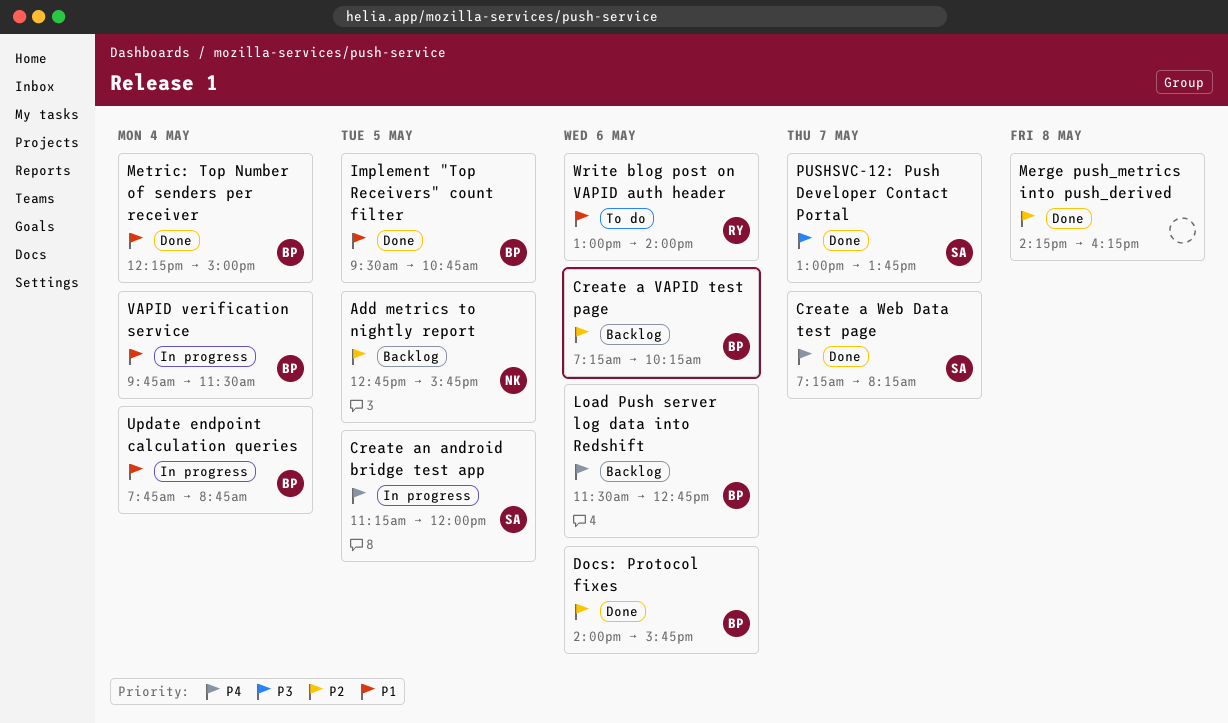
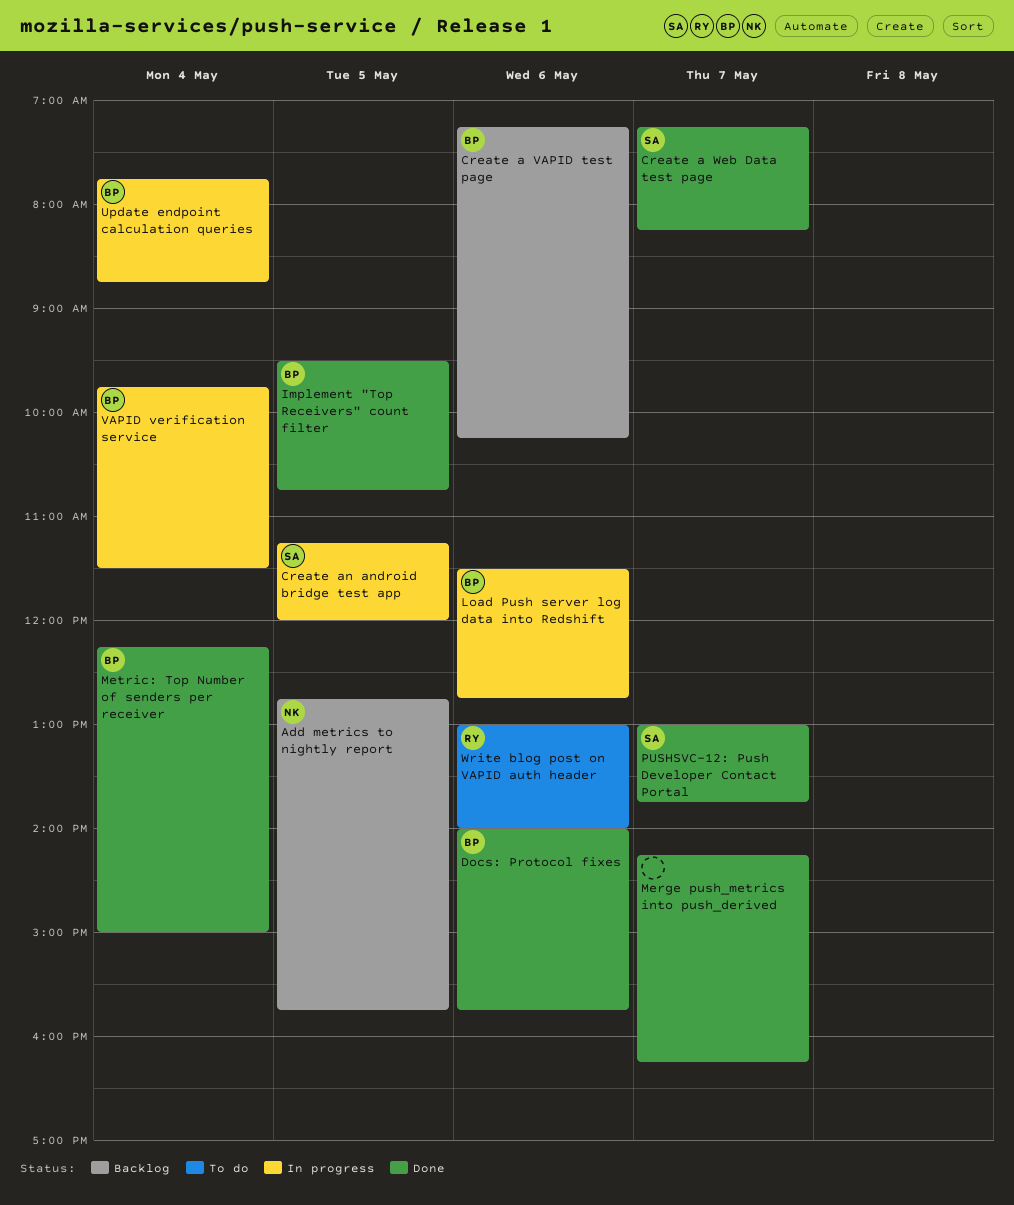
Load Push server log data into Redshift, status: Backlog -> In progress
Merge push_metrics into push_derived, day: May 8 -> May 7

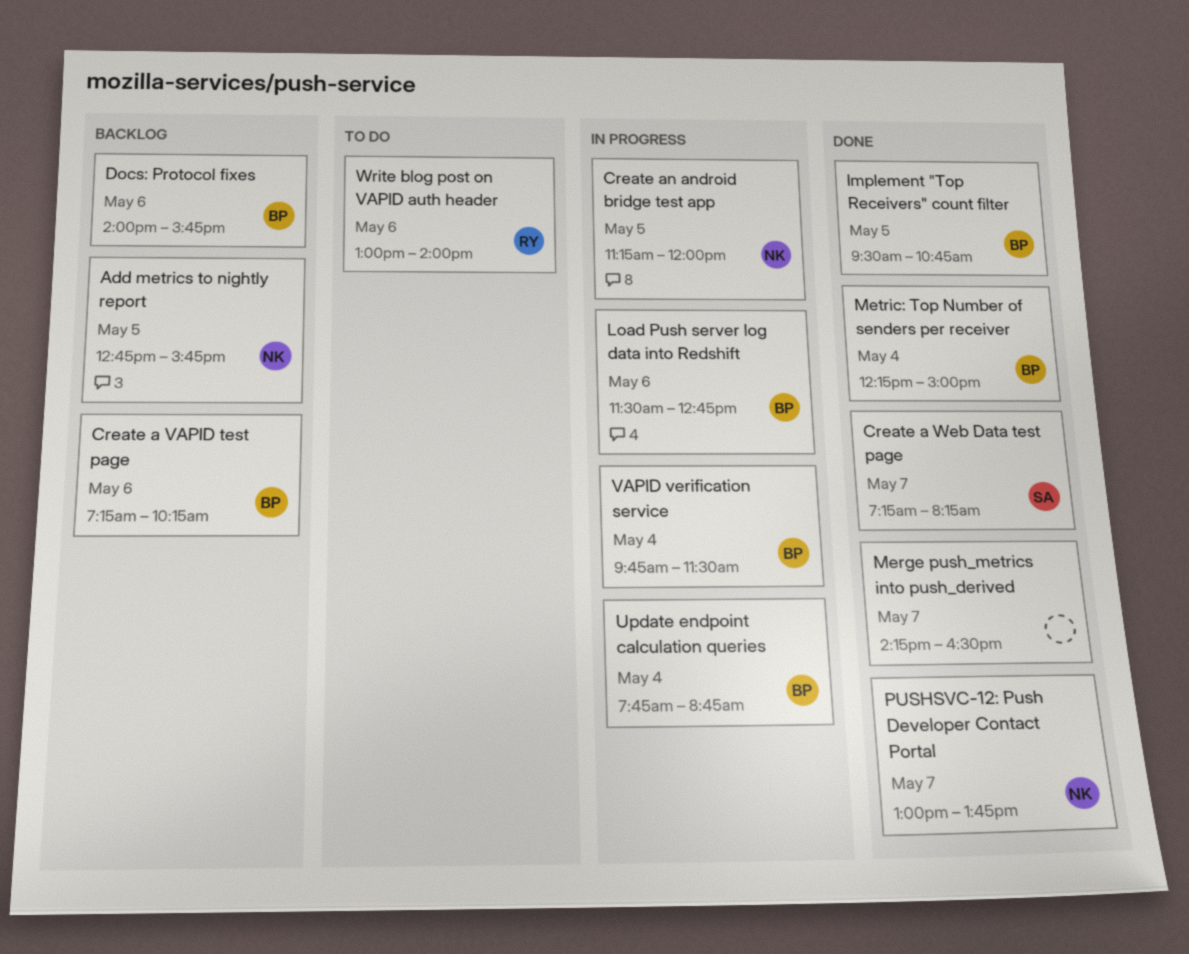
Create an android bridge test app, owner: SA -> NK
Docs: Protocol fixes, status: Done -> Backlog
Merge push_metrics into push_derived, ends: 16:15 -> 16:30
PUSHSVC-12: Push Developer Contact Portal, owner: SA -> NK

